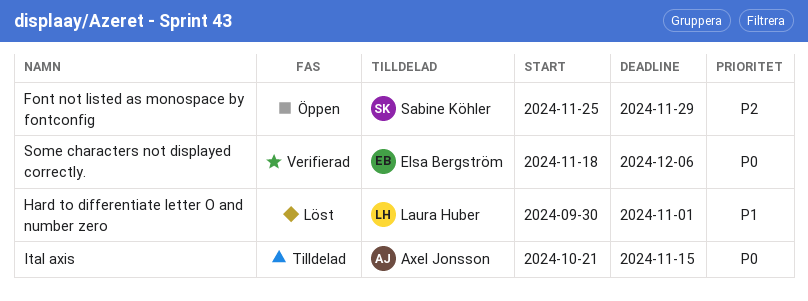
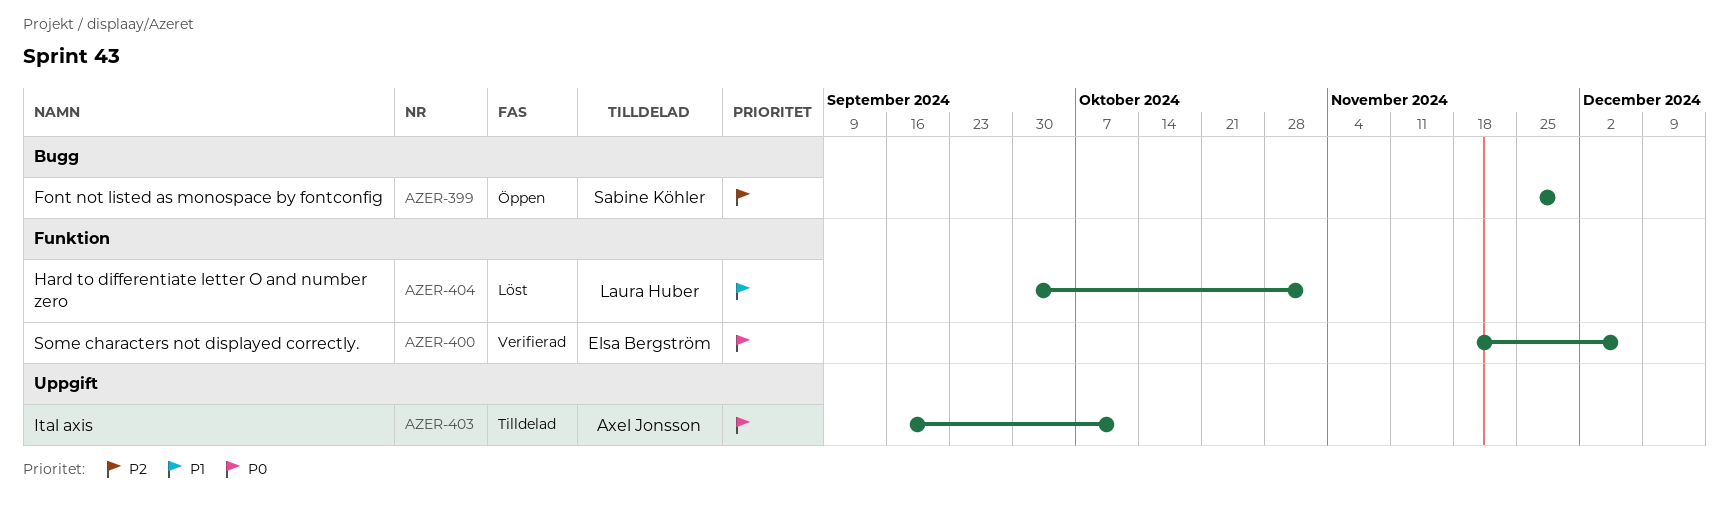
Ital axis, start: Oct 21 -> Sep 16
Ital axis, due: Nov 15 -> Oct 11

